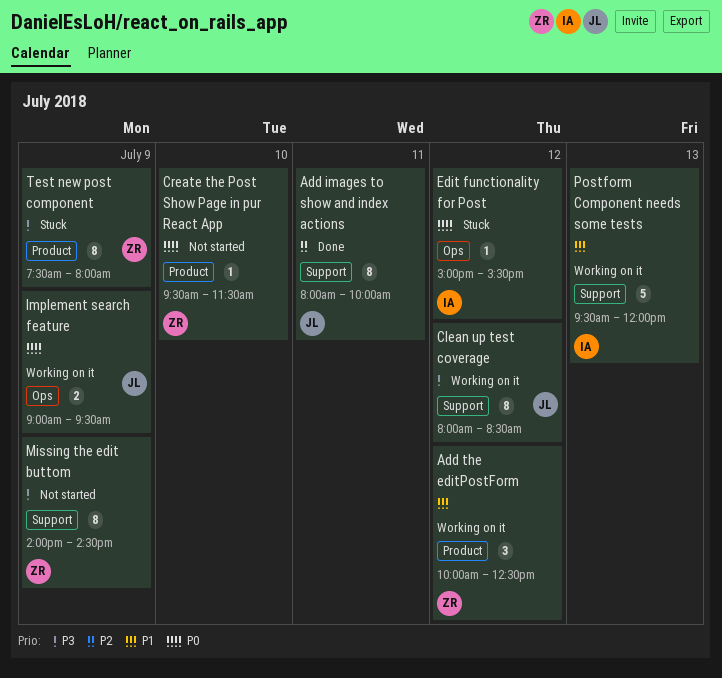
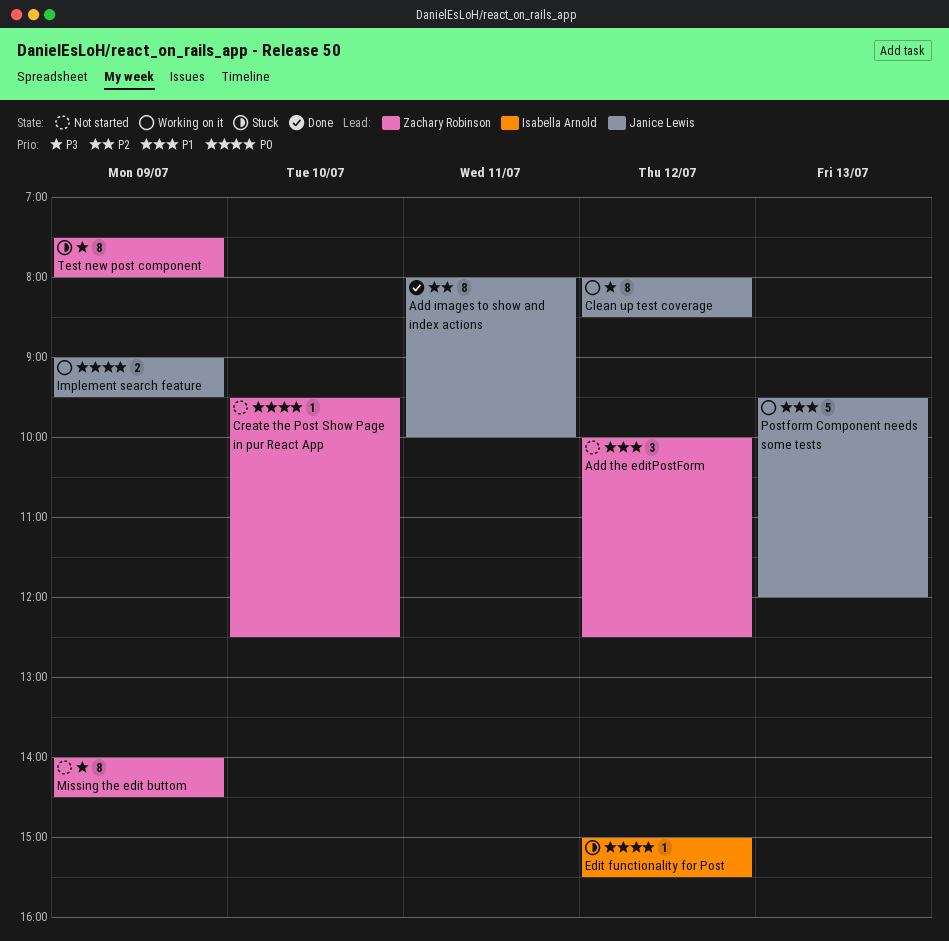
Add the editPostForm, status: Working on it -> Not started
Create the Post Show Page in pur React App, ends: 11:30 -> 12:30
Postform Component needs some tests, owner: Isabella Arnold -> Janice Lewis

